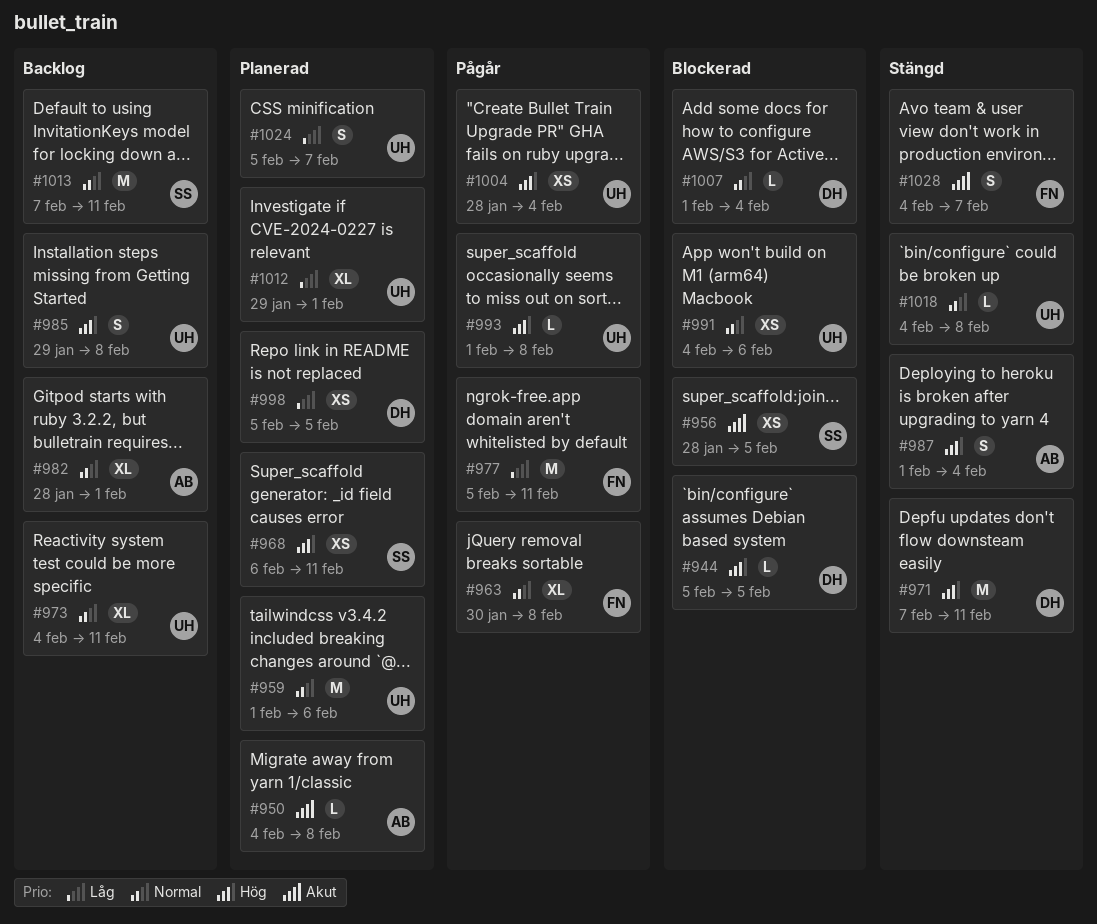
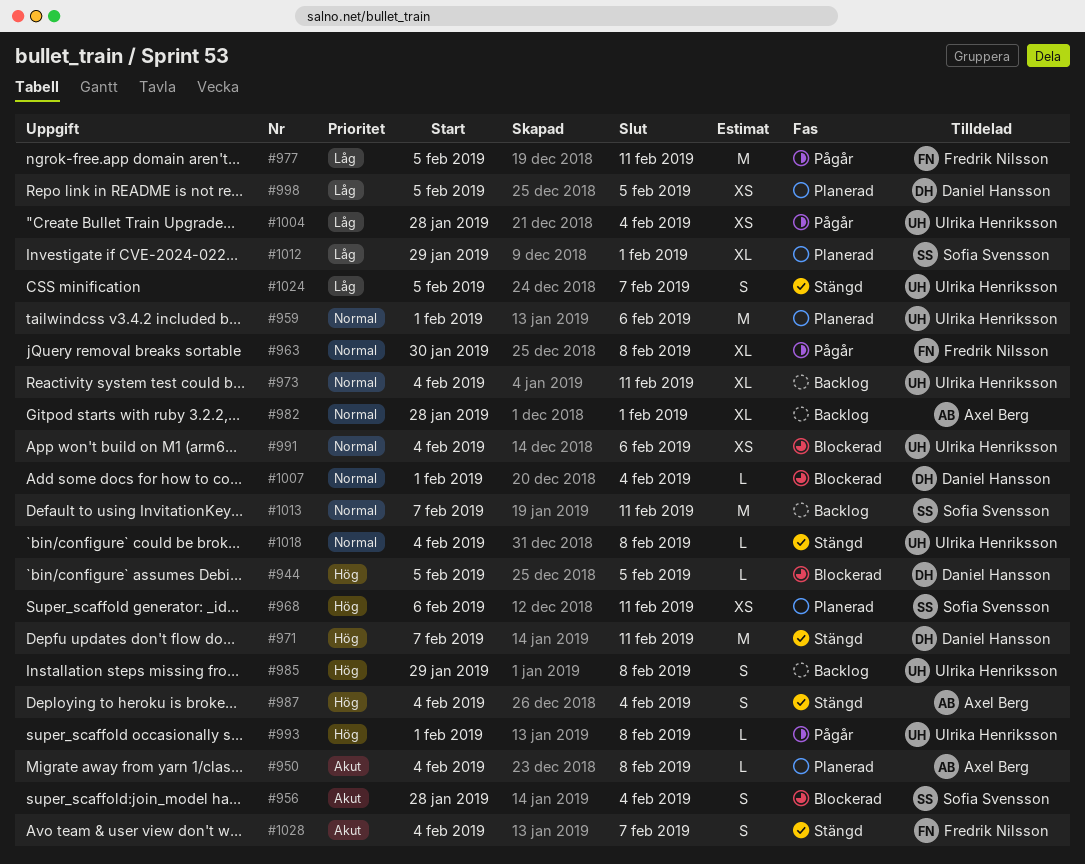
#956, estimate: XS -> S
#956, due: Feb 5 -> Feb 4
#987, start: Feb 1 -> Feb 4
#1004, priority: Hög -> Låg
#1012, owner: Ulrika Henriksson -> Sofia Svensson
#1024, status: Planerad -> Stängd

